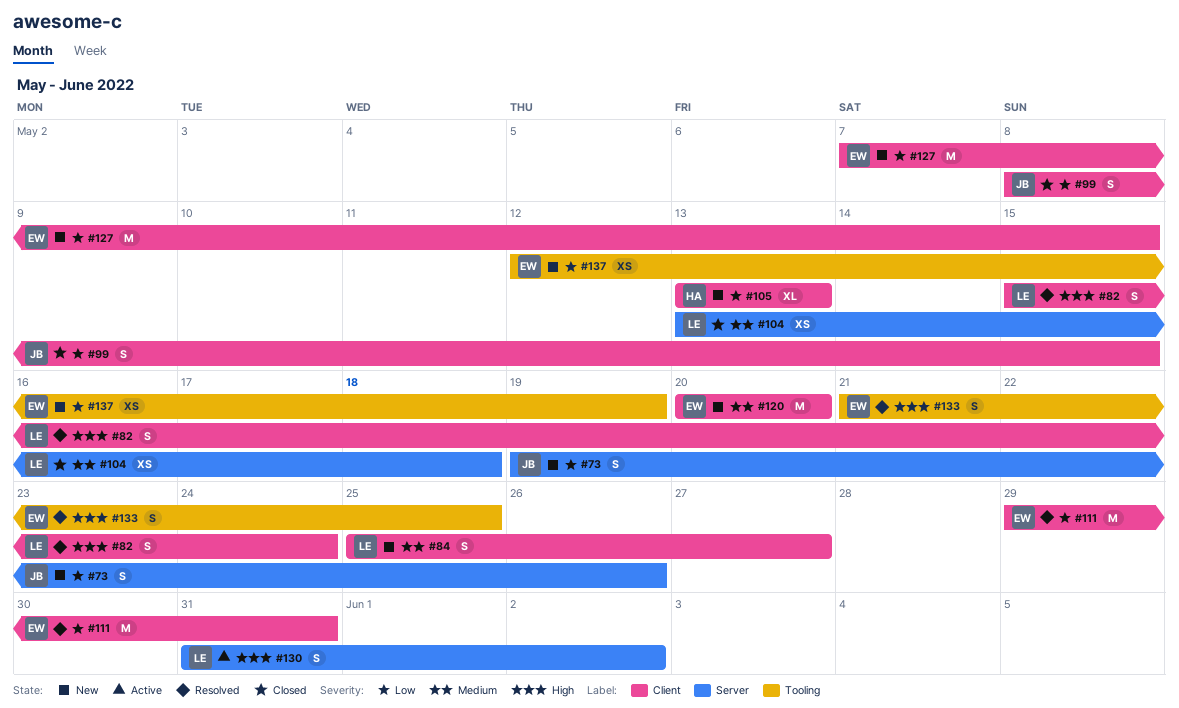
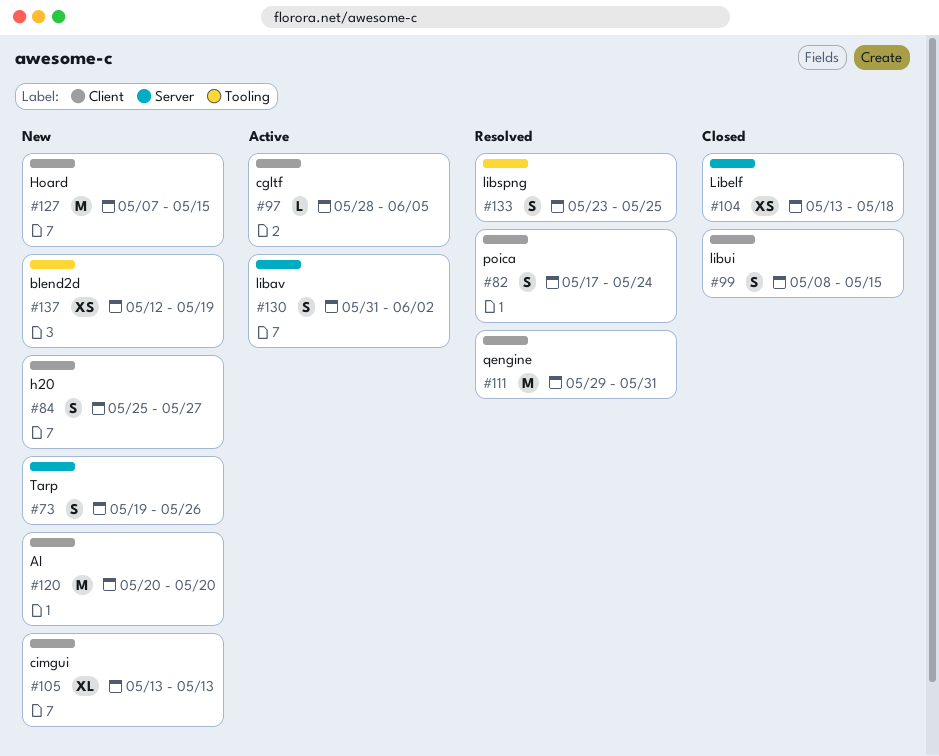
#82, start: May 15 -> May 17
#97: none -> present
#133, start: May 21 -> May 23

